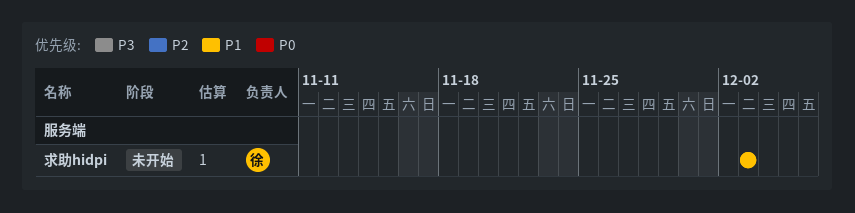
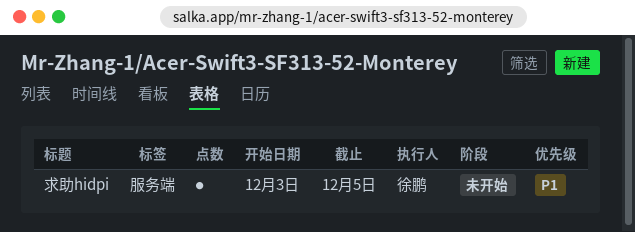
求助hidpi, due: Dec 3 -> Dec 5

